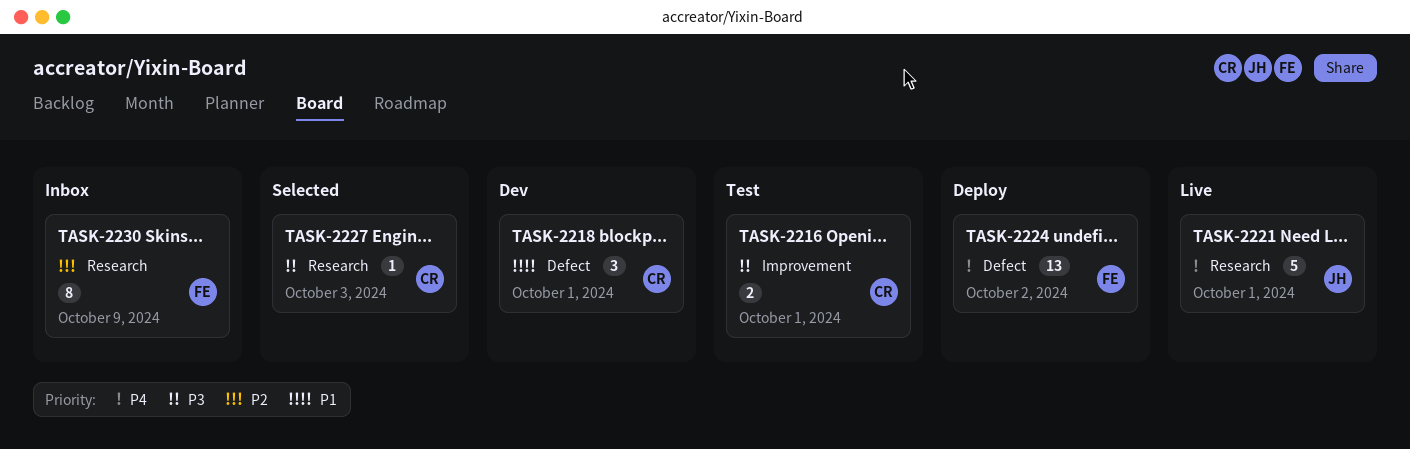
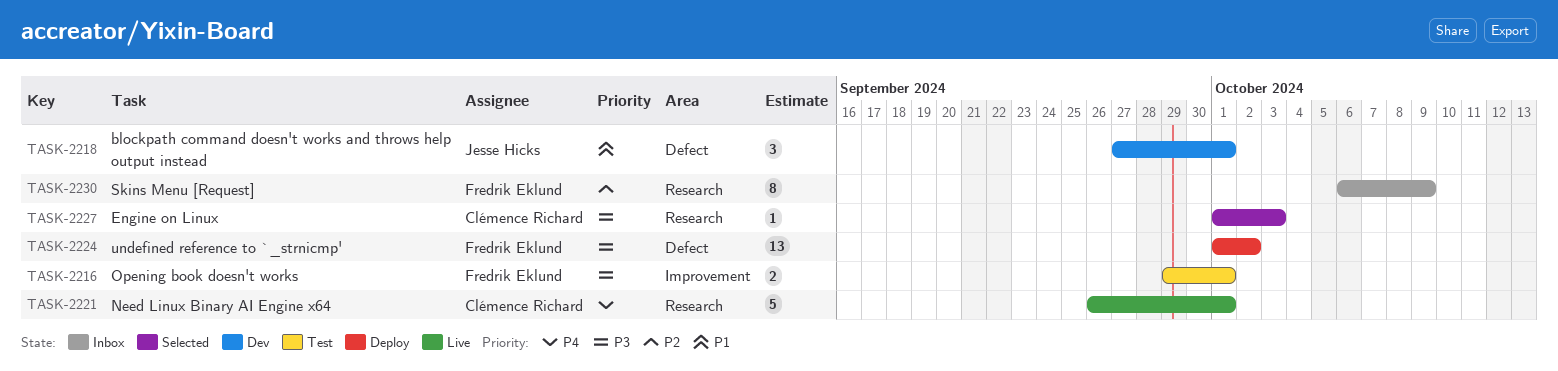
TASK-2216, owner: Clémence Richard -> Fredrik Eklund
TASK-2218, owner: Clémence Richard -> Jesse Hicks
TASK-2221, owner: Jesse Hicks -> Clémence Richard
TASK-2224, priority: P4 -> P3

